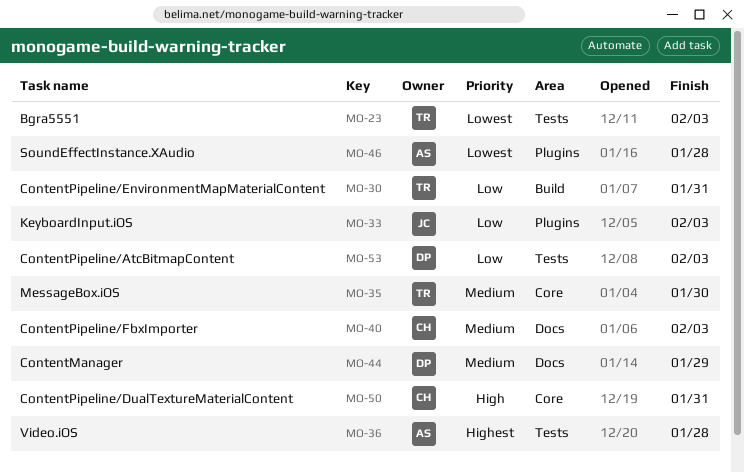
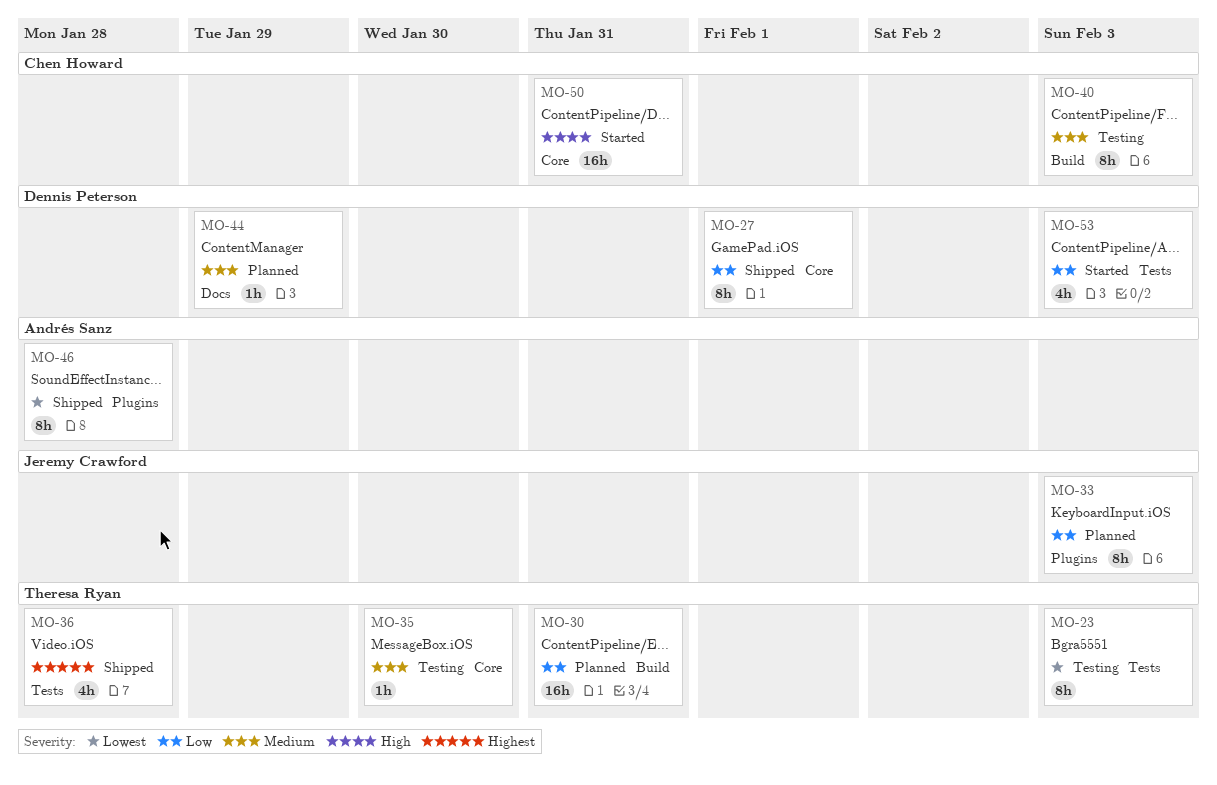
MO-27: none -> present
MO-36, owner: Andrés Sanz -> Theresa Ryan
MO-40, label: Docs -> Build

